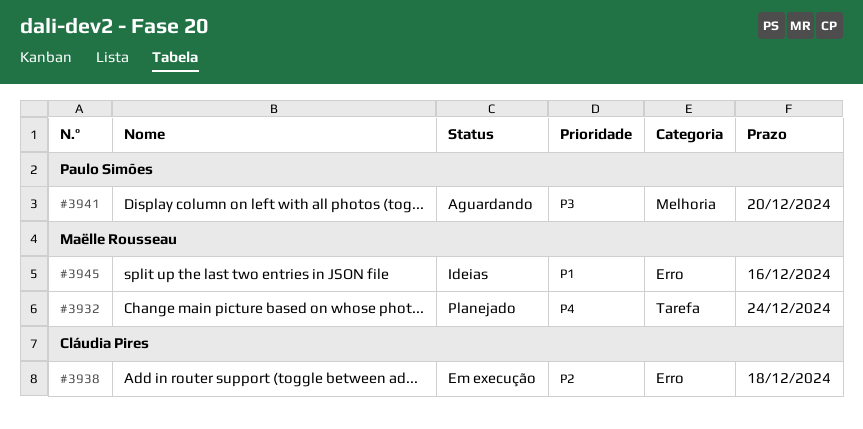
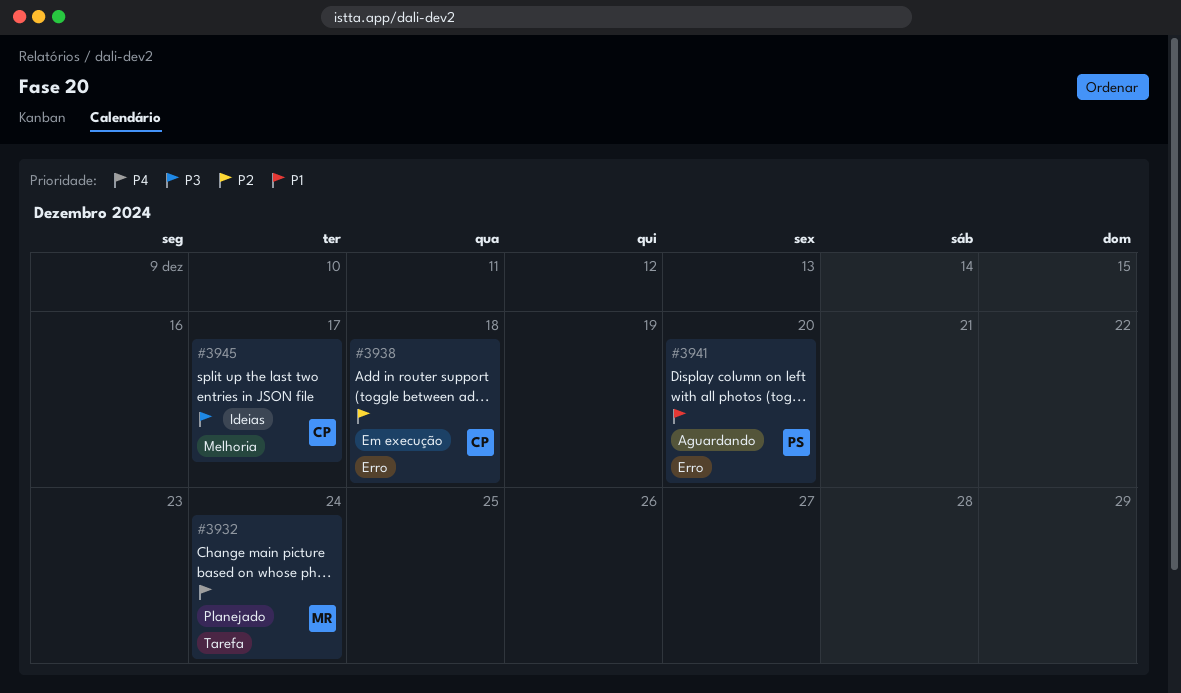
#3941, priority: P3 -> P1
#3941, label: Melhoria -> Erro
#3945, owner: Maëlle Rousseau -> Cláudia Pires
#3945, priority: P1 -> P3
#3945, label: Erro -> Melhoria
#3945, due: Dec 16 -> Dec 17

